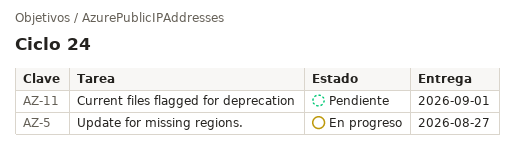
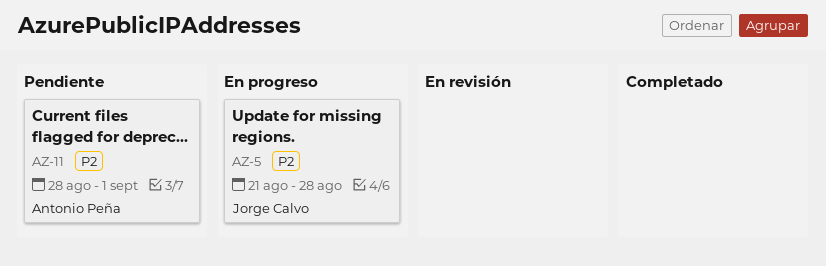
AZ-5, due: Aug 27 -> Aug 28

